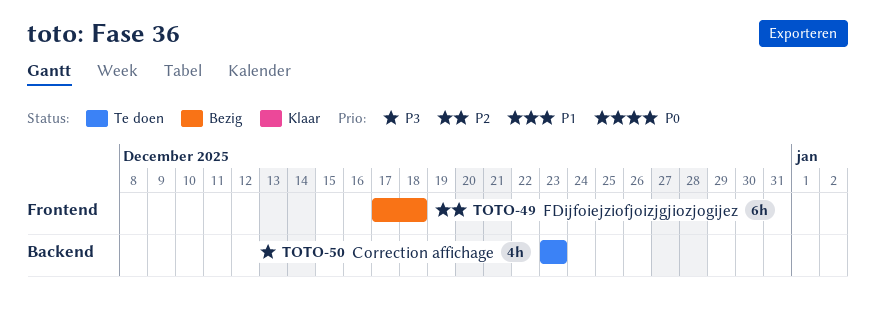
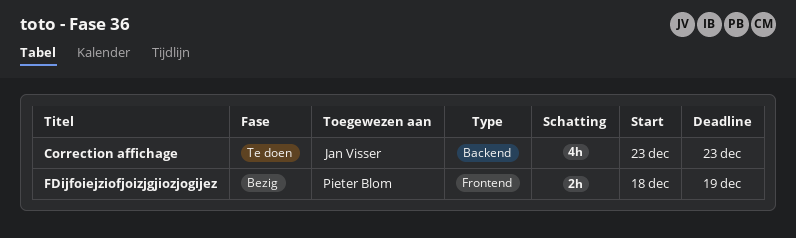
FDijfoiejziofjoizjgjiozjogijez, estimate: 6h -> 2h
FDijfoiejziofjoizjgjiozjogijez, start: Dec 17 -> Dec 18
FDijfoiejziofjoizjgjiozjogijez, due: Dec 18 -> Dec 19

